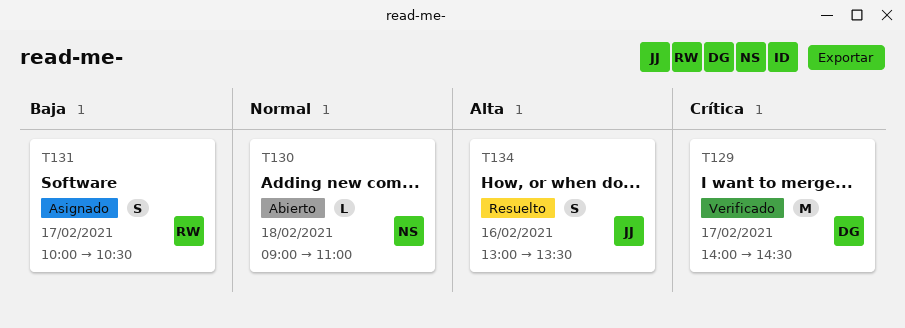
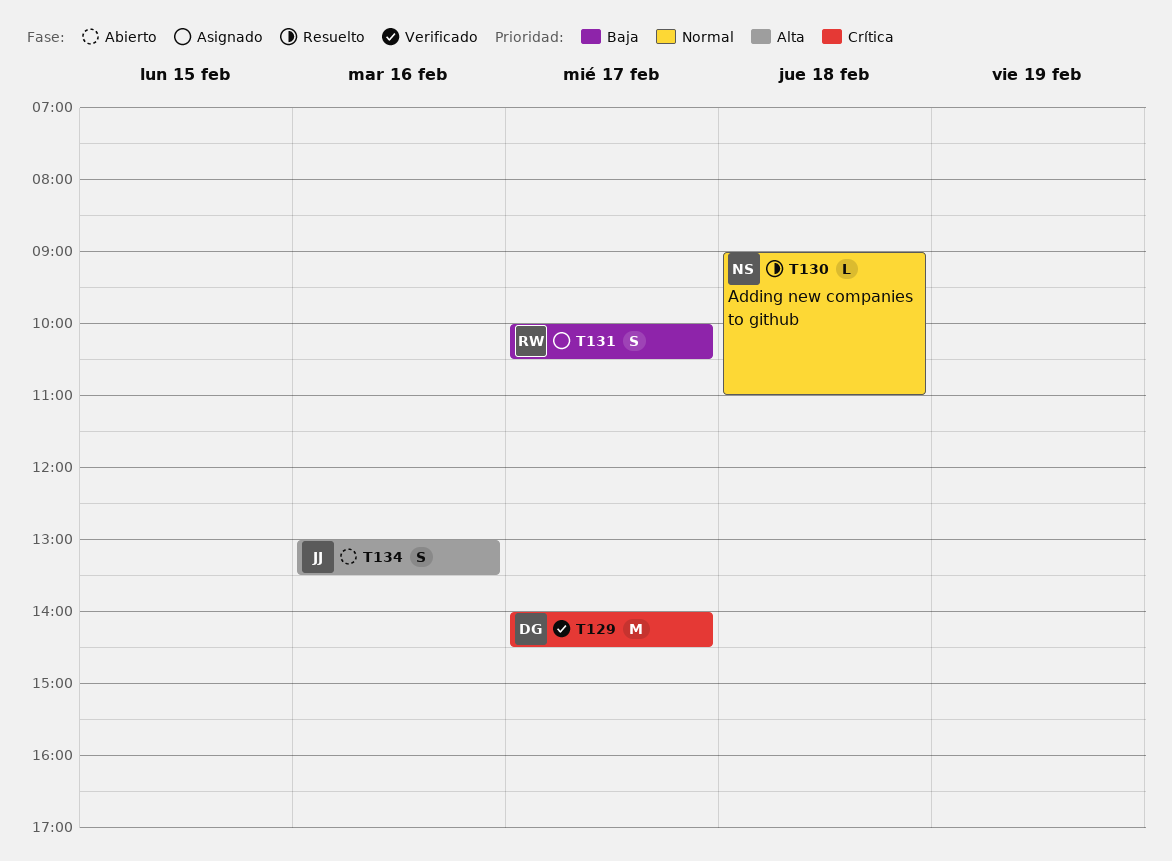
T130, status: Abierto -> Resuelto
T134, status: Resuelto -> Abierto

